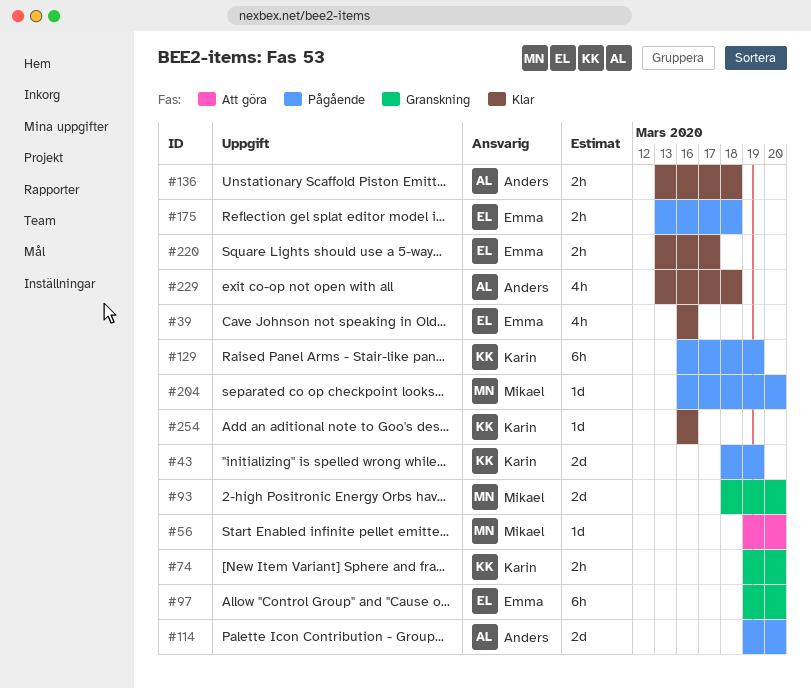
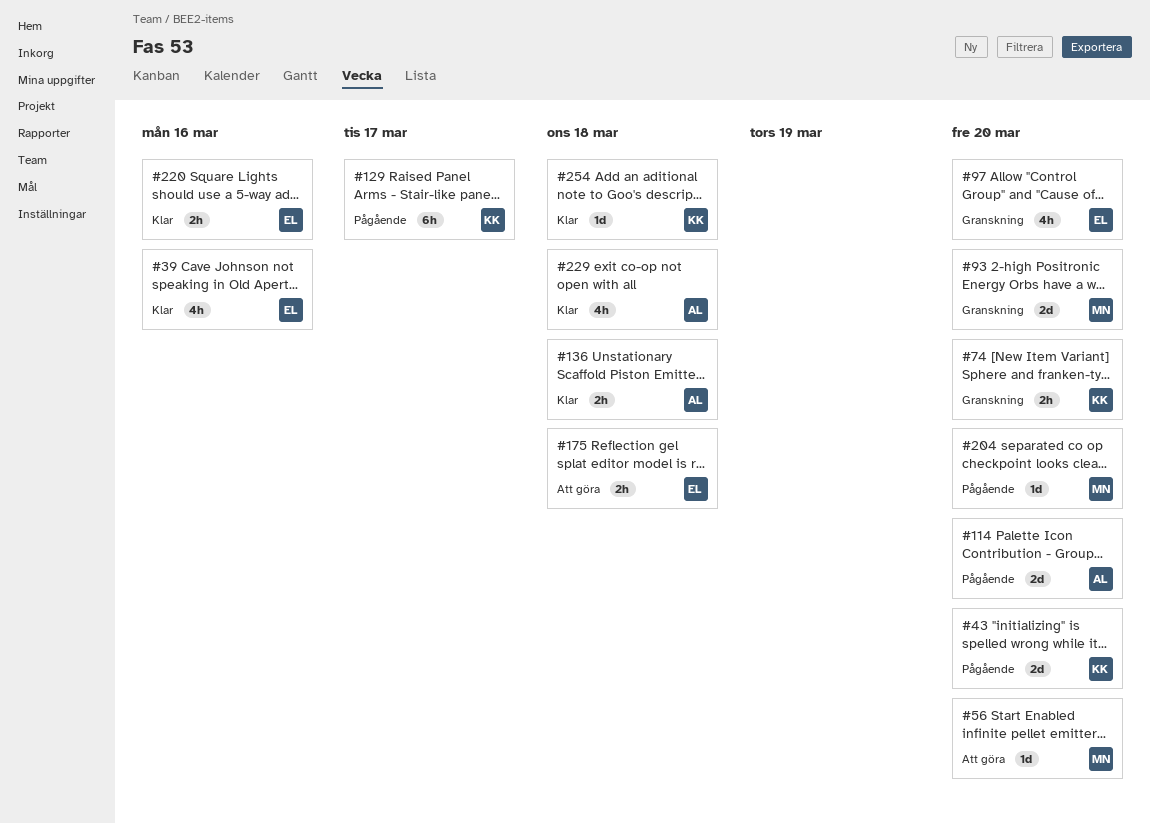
#43, due: Mar 19 -> Mar 20
#97, estimate: 6h -> 4h
#129, due: Mar 19 -> Mar 17
#175, status: Pågående -> Att göra
#220, due: Mar 17 -> Mar 16
#254, due: Mar 16 -> Mar 18

